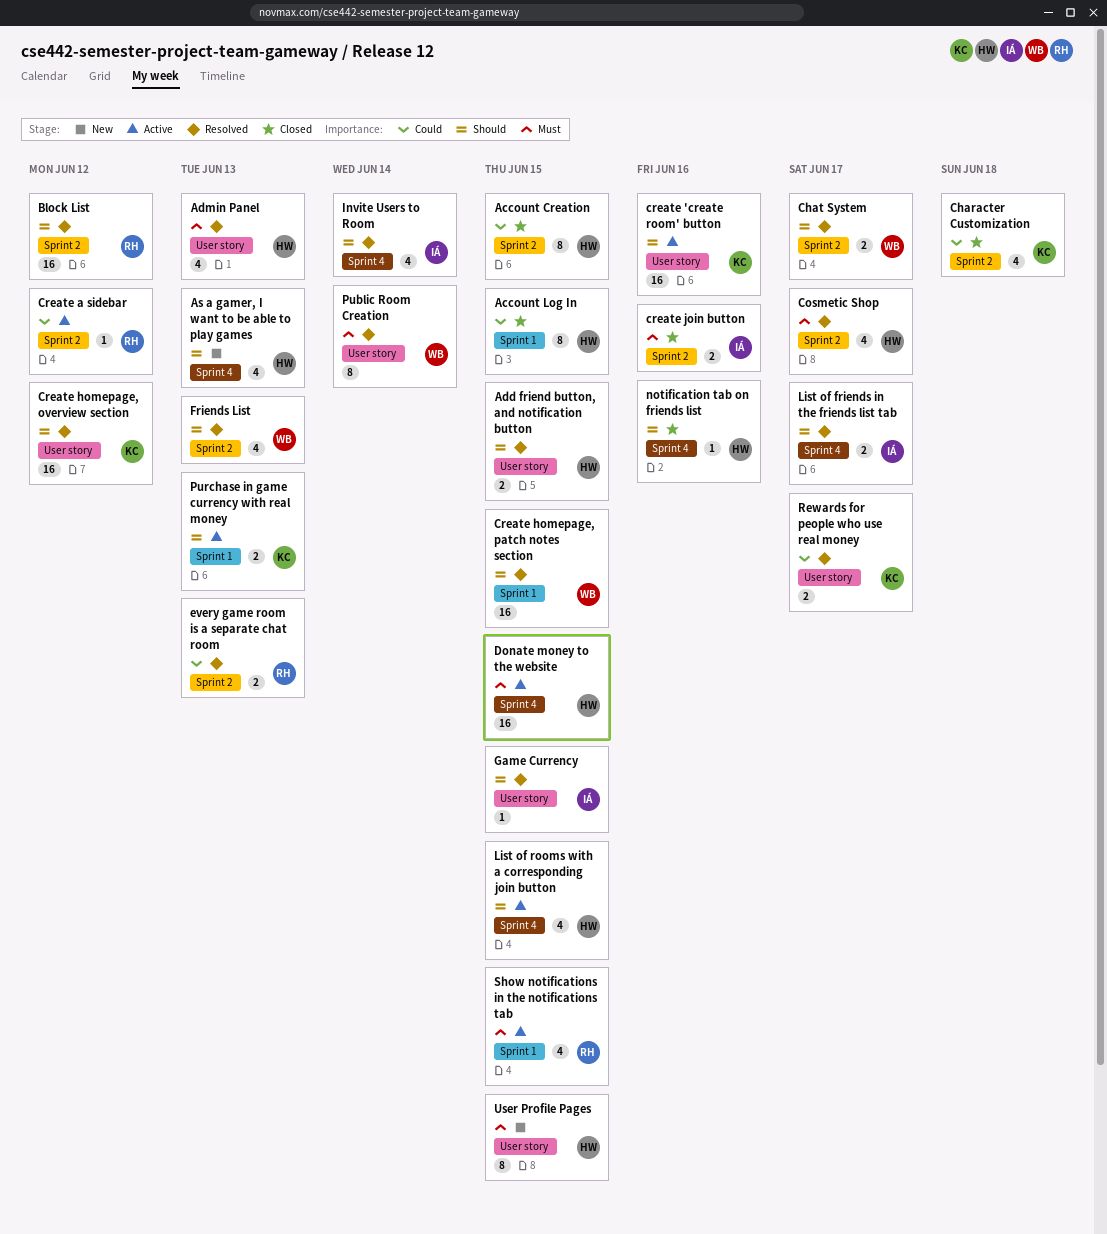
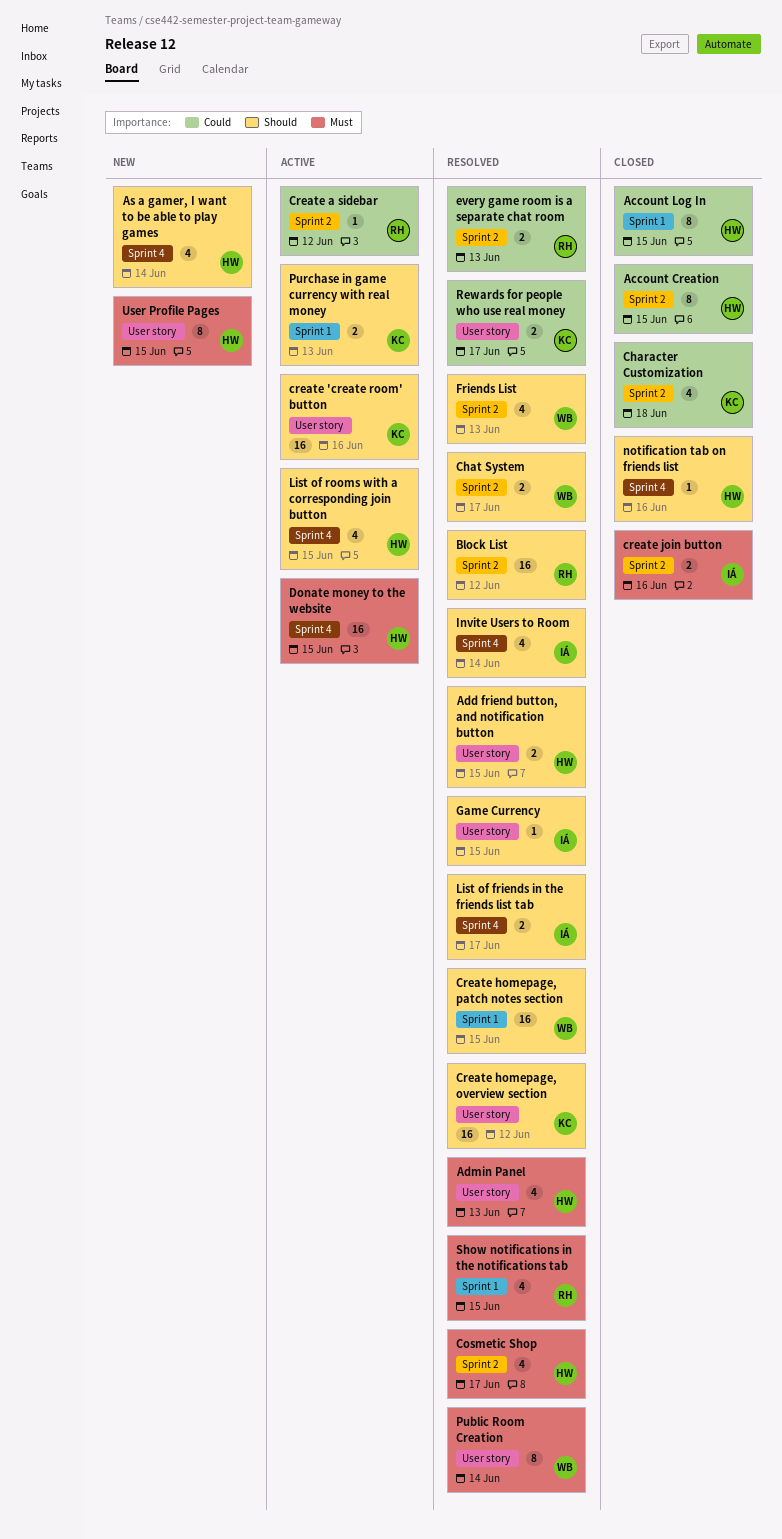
As a gamer, I want to be able to play games, due: Jun 13 -> Jun 14
Show notifications in the notifications tab, status: Active -> Resolved

